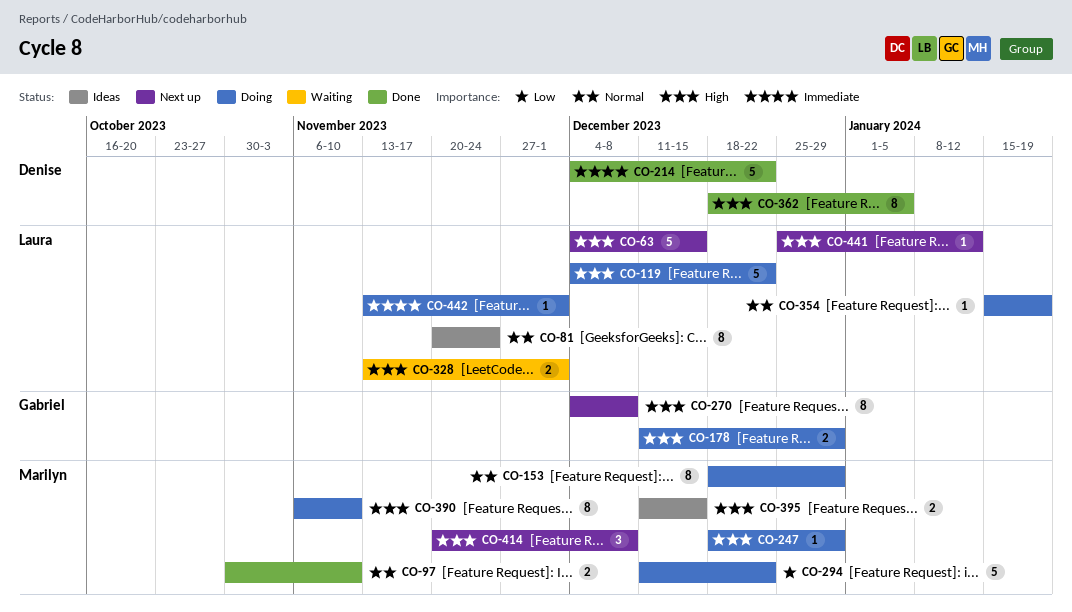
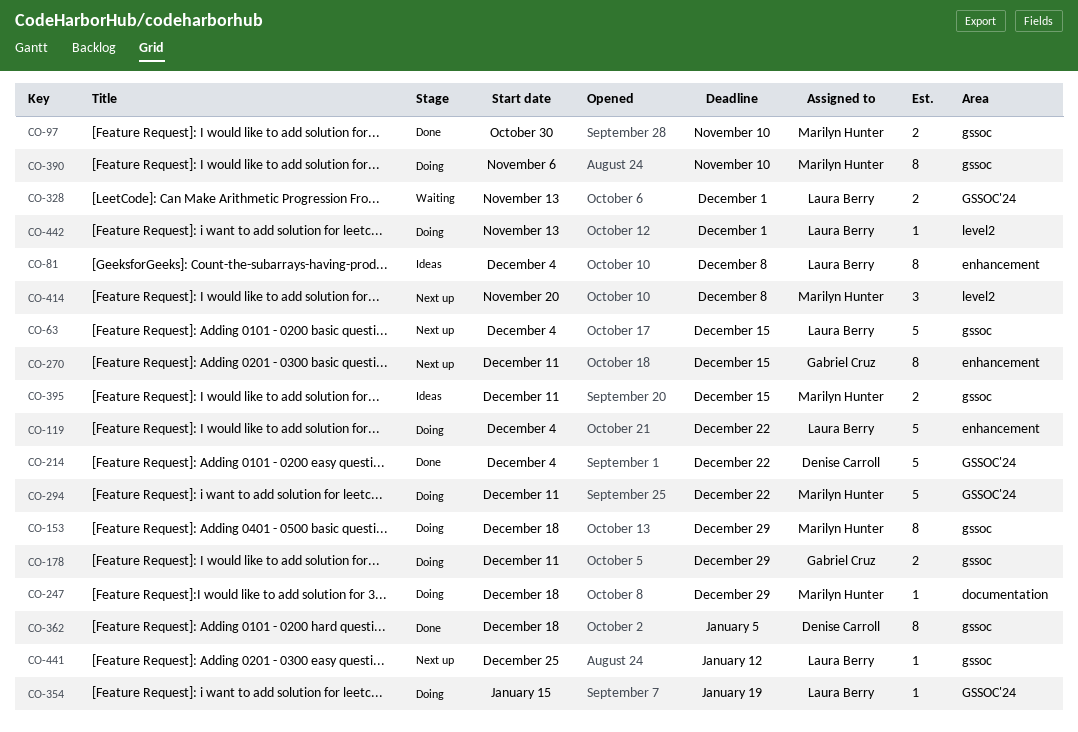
CO-81, start: Nov 20 -> Dec 4
CO-81, due: Nov 24 -> Dec 8
CO-270, start: Dec 4 -> Dec 11
CO-270, due: Dec 8 -> Dec 15

